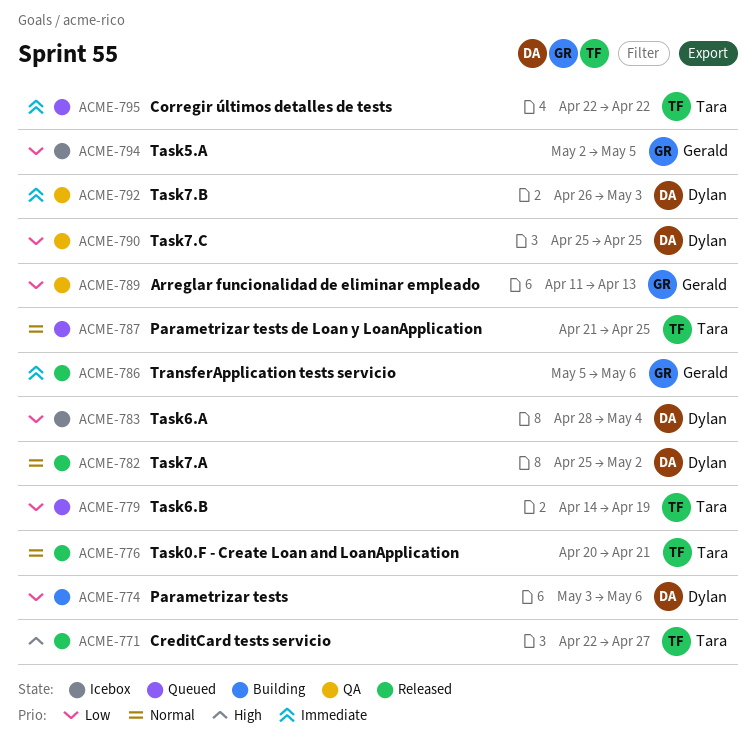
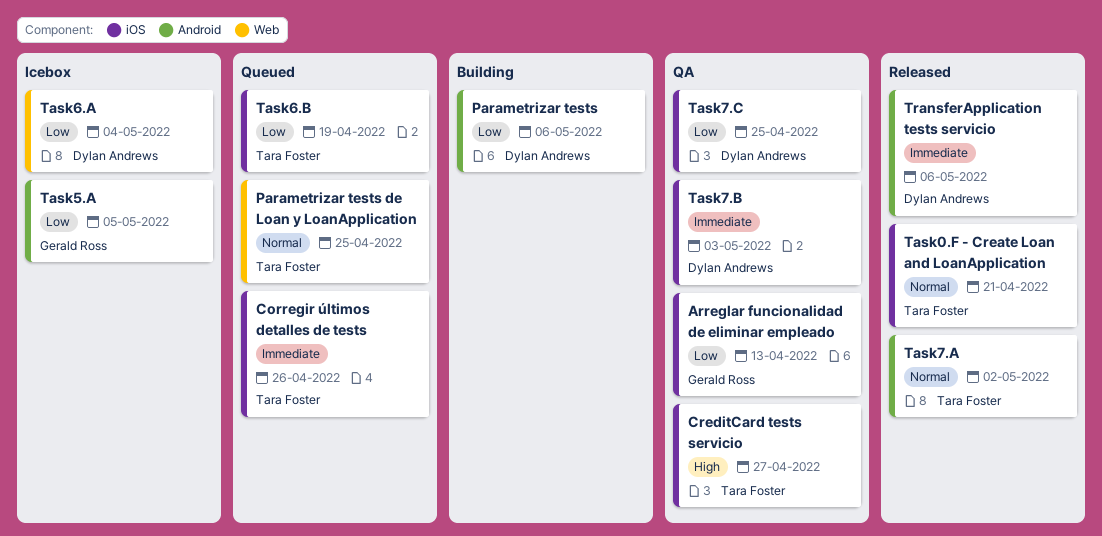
Corregir últimos detalles de tests, due: Apr 22 -> Apr 26
CreditCard tests servicio, status: Released -> QA
Task7.A, owner: Dylan Andrews -> Tara Foster
TransferApplication tests servicio, owner: Gerald Ross -> Dylan Andrews

